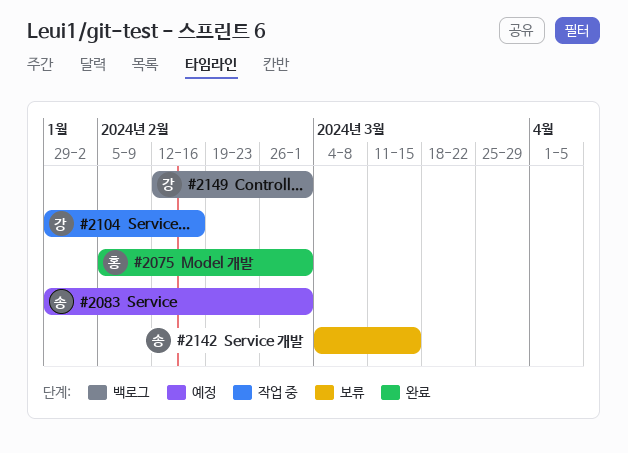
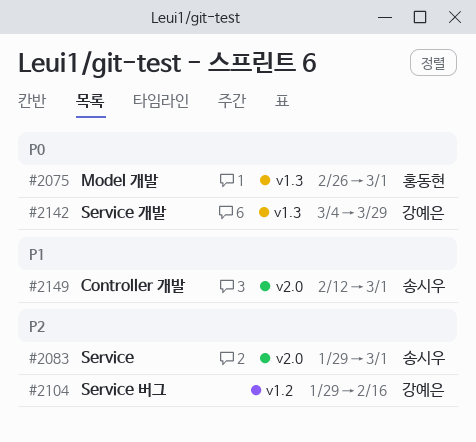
#2075, start: Feb 5 -> Feb 26
#2142, owner: 송시우 -> 강예은
#2142, due: Mar 15 -> Mar 29
#2149, owner: 강예은 -> 송시우

